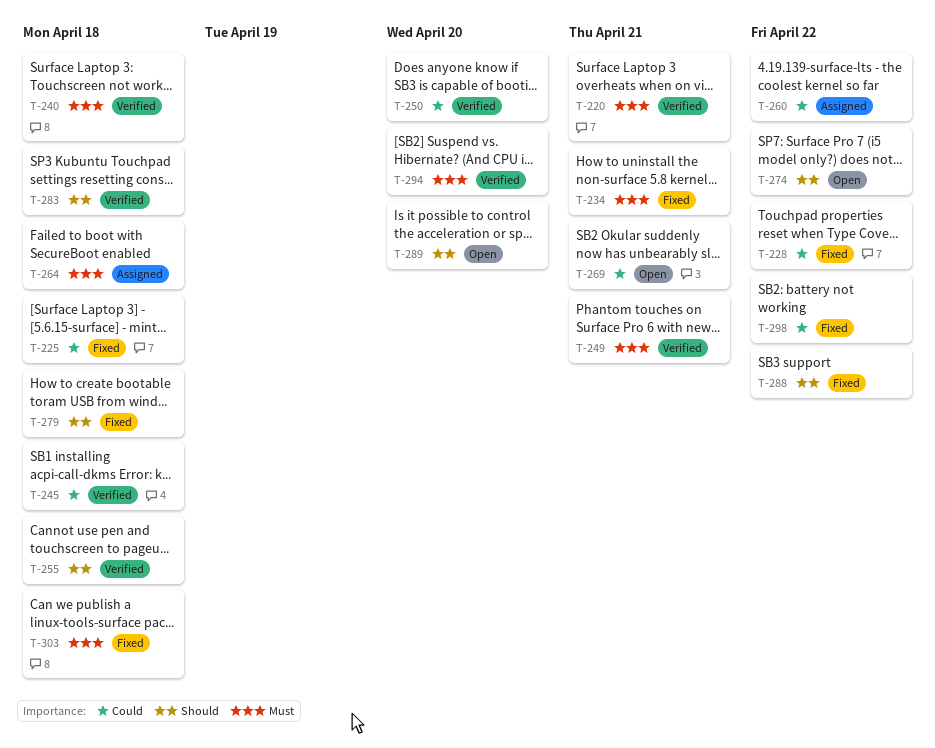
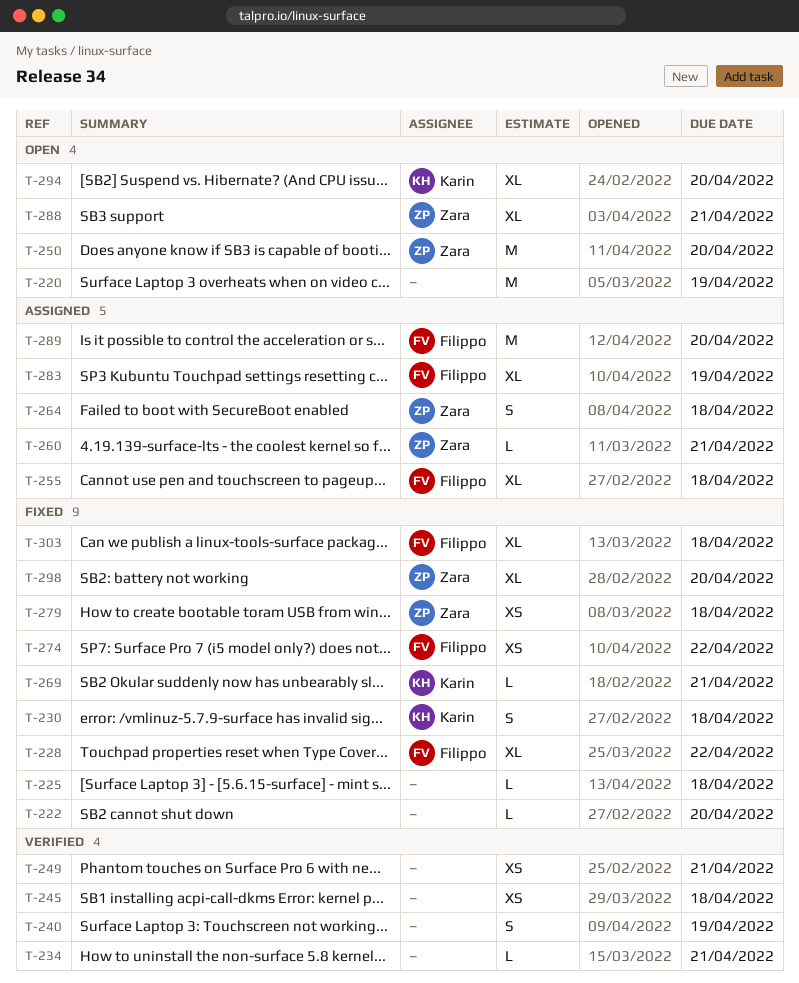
T-220, status: Verified -> Open
T-220, due: Apr 21 -> Apr 19
T-222: none -> present
T-230: none -> present
T-234, status: Fixed -> Verified
T-240, due: Apr 18 -> Apr 19
T-250, status: Verified -> Open
T-255, status: Verified -> Assigned
T-260, due: Apr 22 -> Apr 21
T-269, status: Open -> Fixed
T-274, status: Open -> Fixed
T-283, status: Verified -> Assigned
T-283, due: Apr 18 -> Apr 19
T-288, status: Fixed -> Open
T-288, due: Apr 22 -> Apr 21
T-289, status: Open -> Assigned
T-294, status: Verified -> Open
T-298, due: Apr 22 -> Apr 20

